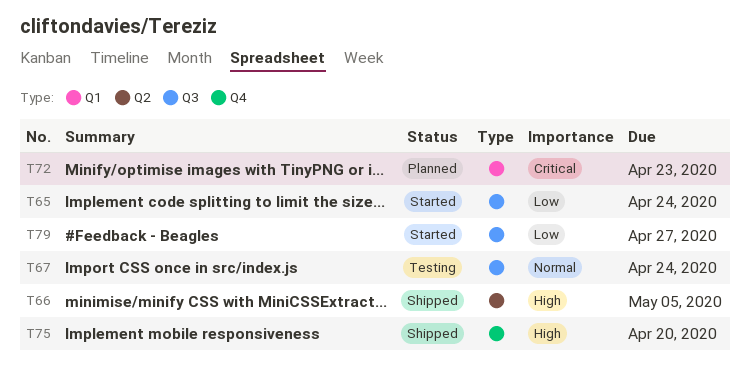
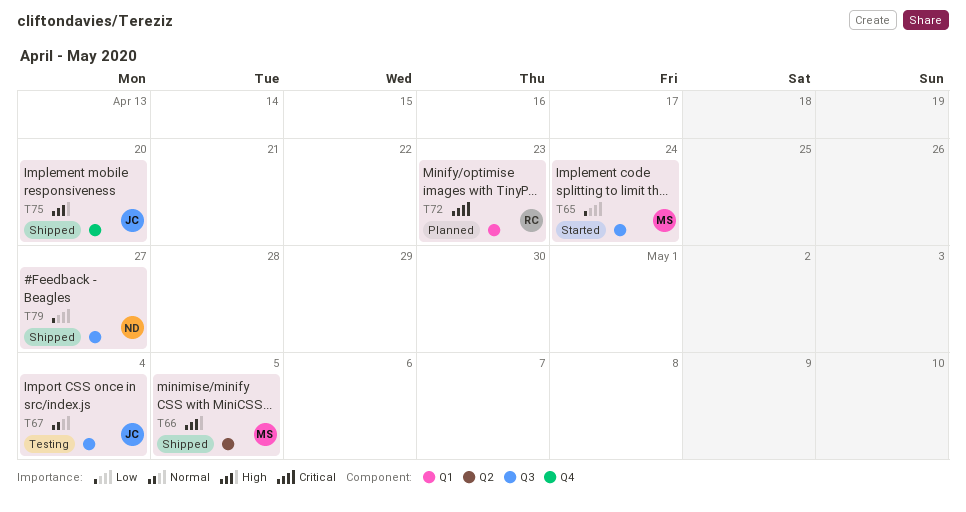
T67, due: Apr 24 -> May 4
T79, status: Started -> Shipped

